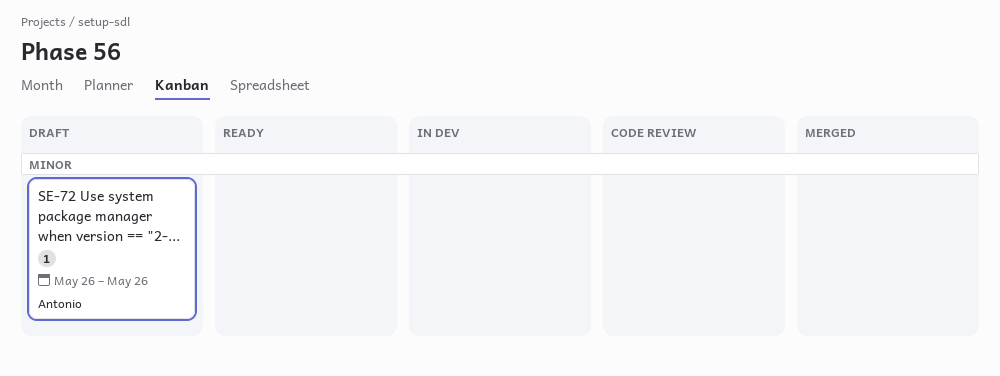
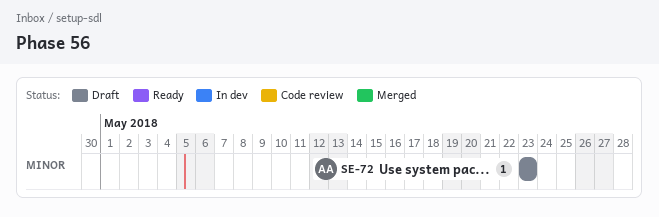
SE-72, start: May 26 -> May 23
SE-72, due: May 26 -> May 23

